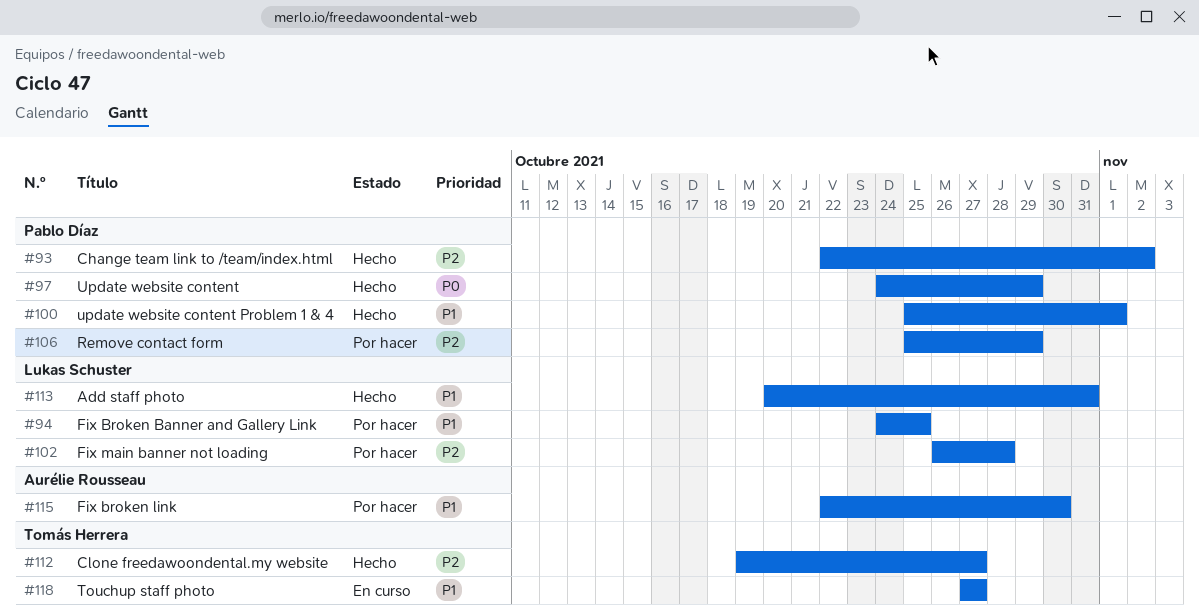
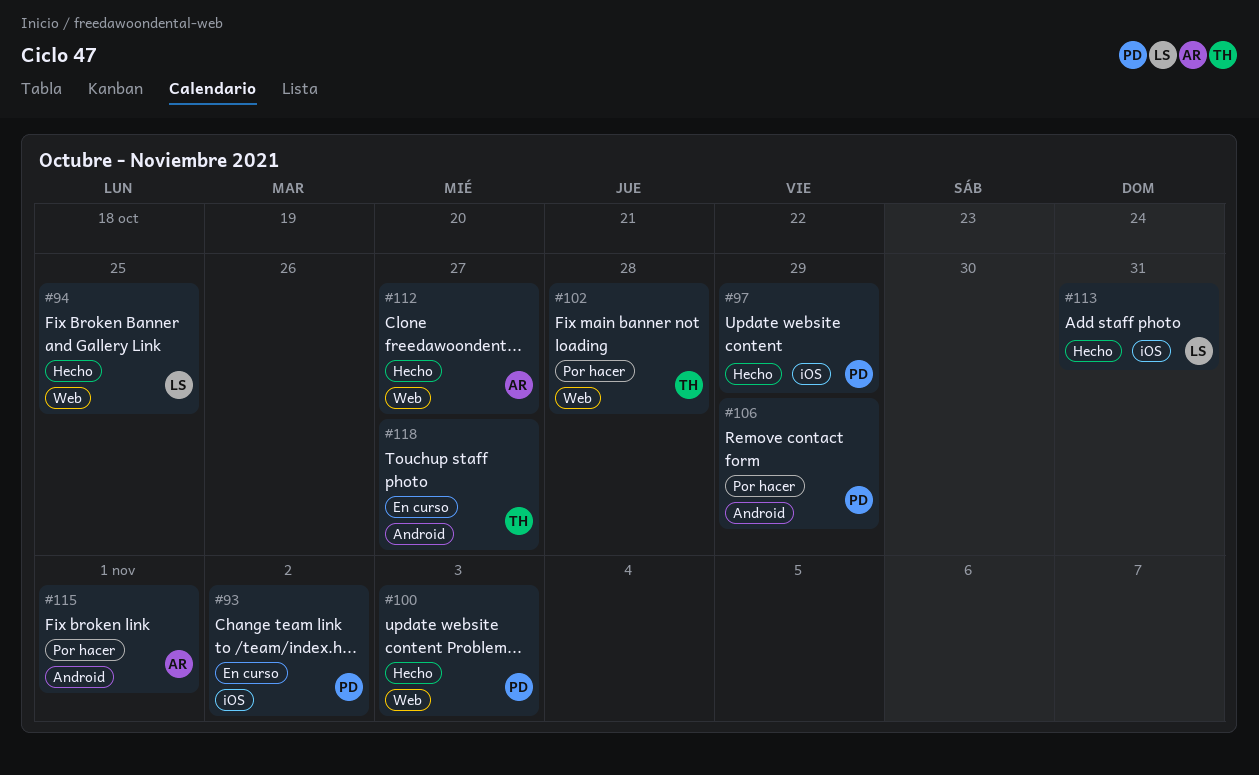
#93, status: Hecho -> En curso
#94, status: Por hacer -> Hecho
#100, due: Nov 1 -> Nov 3
#102, owner: Lukas Schuster -> Tomás Herrera
#112, owner: Tomás Herrera -> Aurélie Rousseau
#115, due: Oct 30 -> Nov 1

